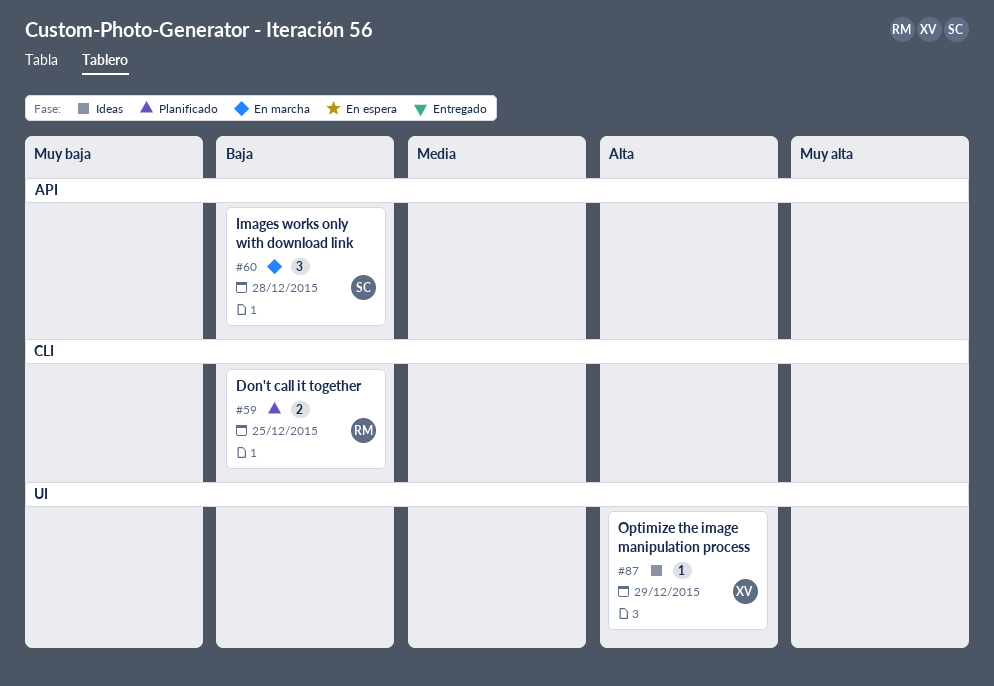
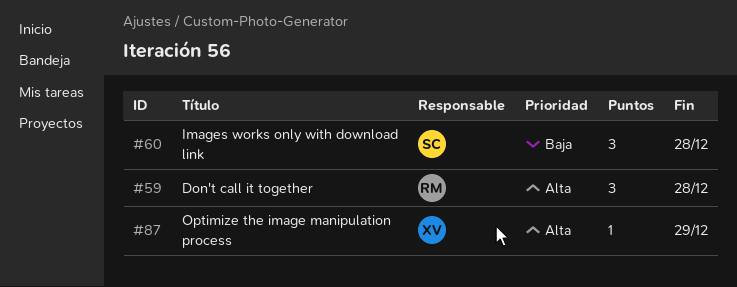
#59, priority: Baja -> Alta
#59, estimate: 2 -> 3
#59, due: Dec 25 -> Dec 28

